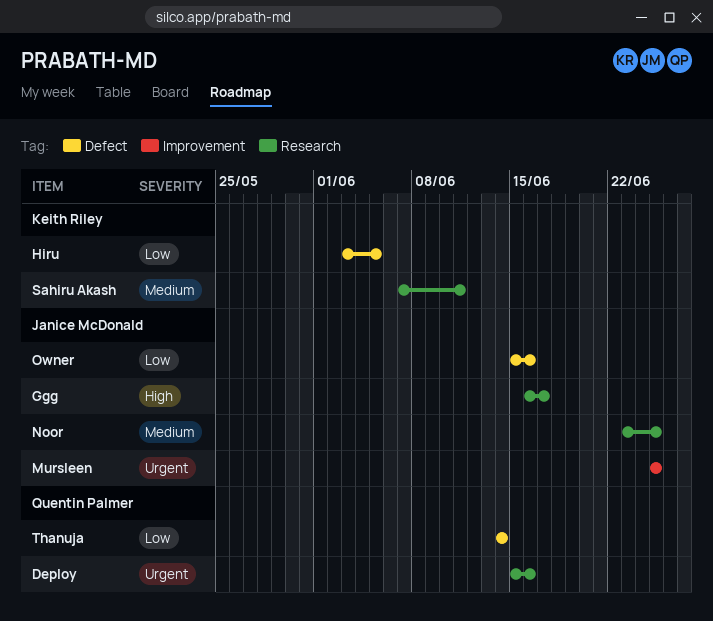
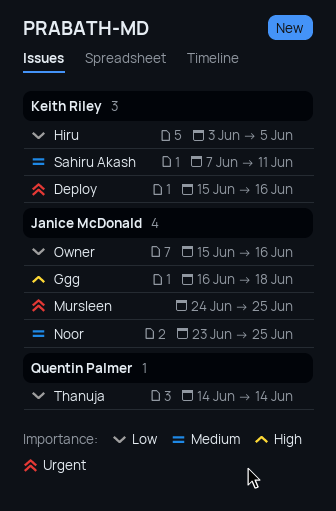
Deploy, owner: Quentin Palmer -> Keith Riley
Ggg, due: Jun 17 -> Jun 18
Mursleen, start: Jun 25 -> Jun 24

